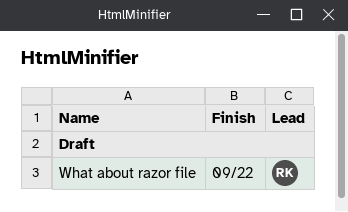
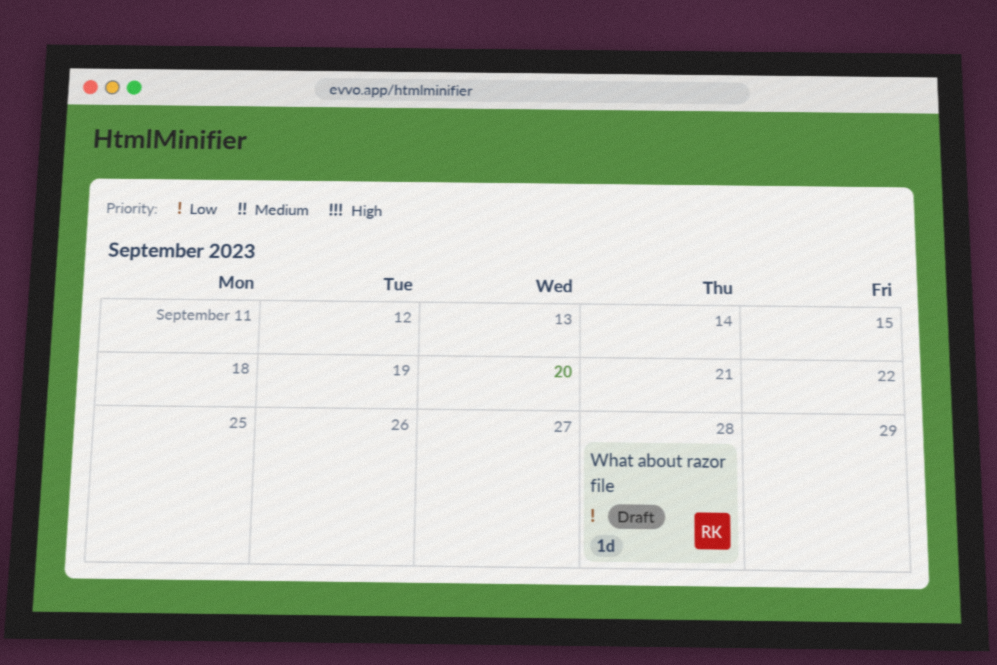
What about razor file, due: Sep 22 -> Sep 28

